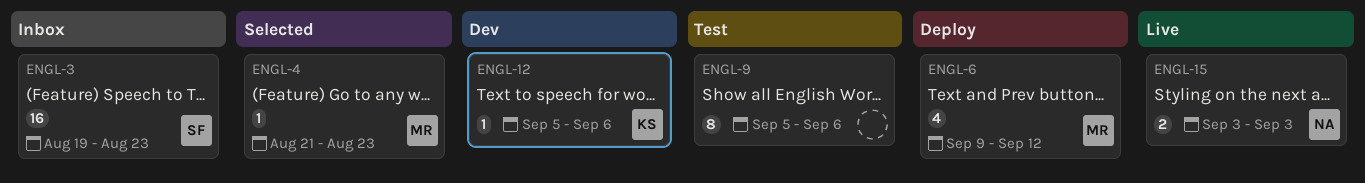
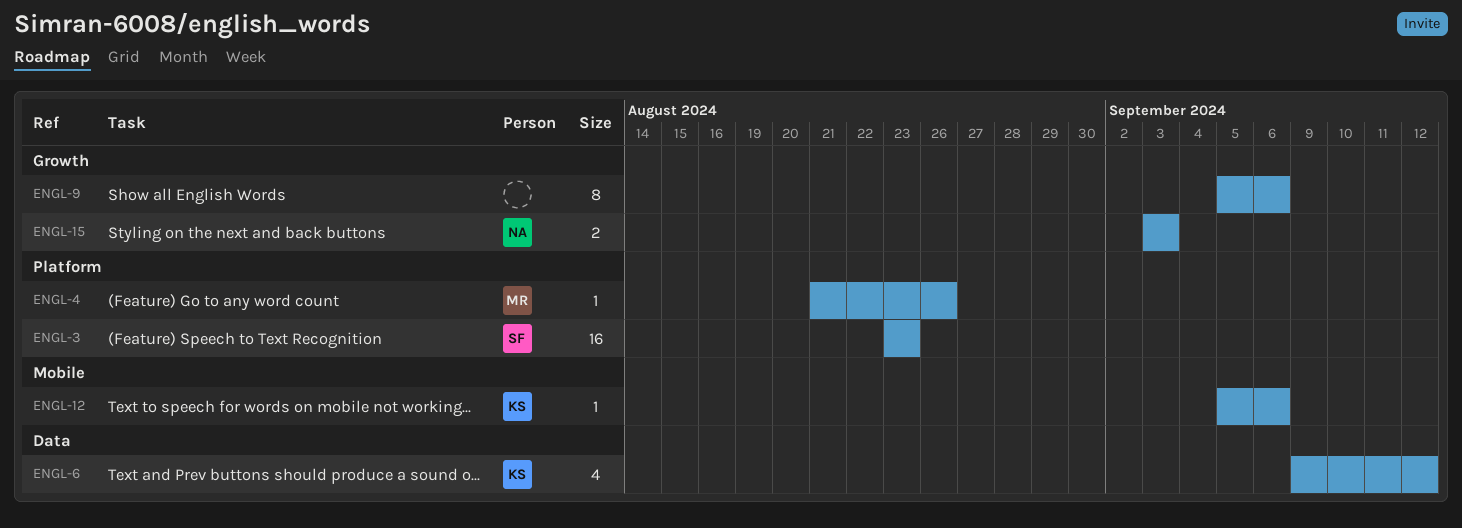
ENGL-3, start: Aug 19 -> Aug 23
ENGL-4, due: Aug 23 -> Aug 26
ENGL-6, owner: MR -> KS

